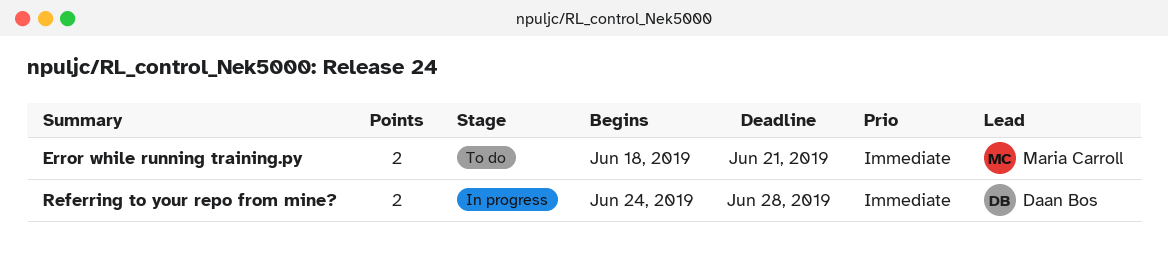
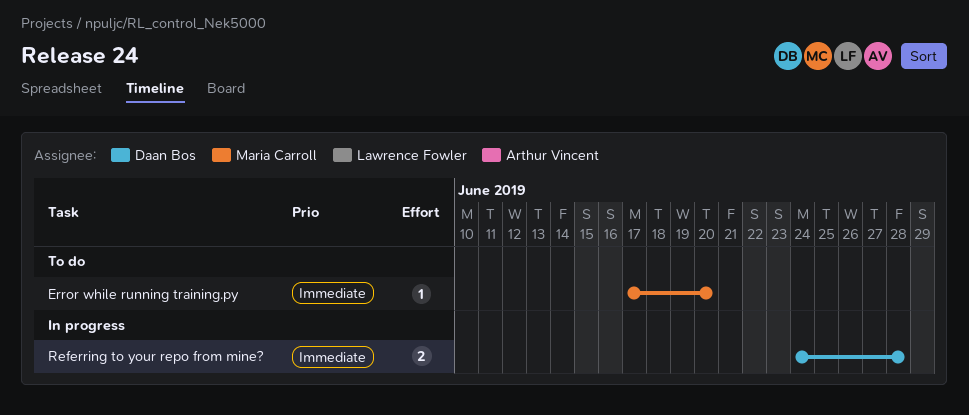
Error while running training.py, estimate: 2 -> 1
Error while running training.py, start: Jun 18 -> Jun 17
Error while running training.py, due: Jun 21 -> Jun 20

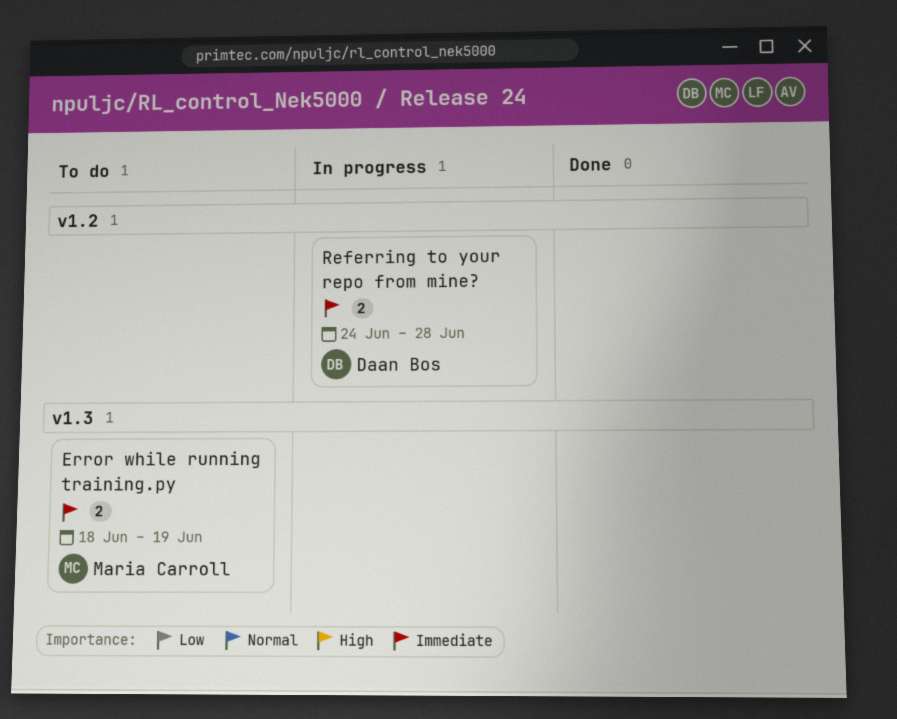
Error while running training.py, estimate: 1 -> 2
Error while running training.py, start: Jun 17 -> Jun 18
Error while running training.py, due: Jun 20 -> Jun 19

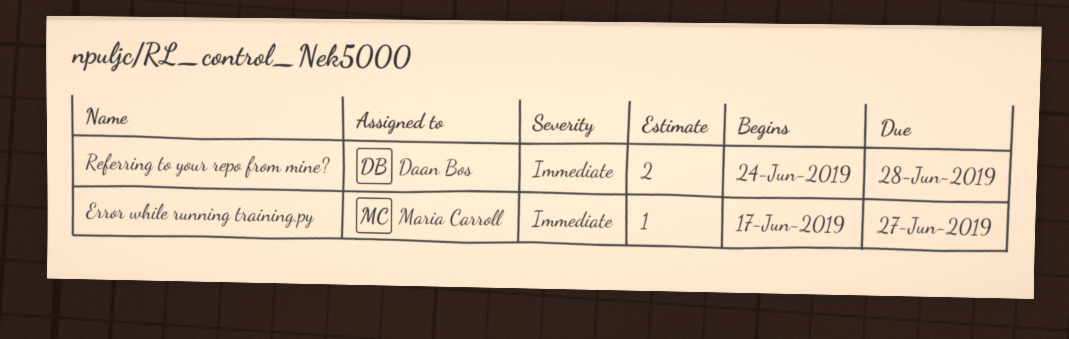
Error while running training.py, estimate: 2 -> 1
Error while running training.py, start: Jun 18 -> Jun 17
Error while running training.py, due: Jun 19 -> Jun 27

